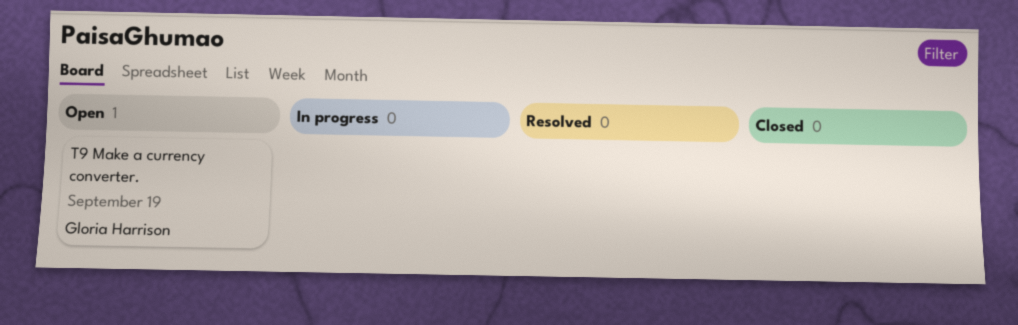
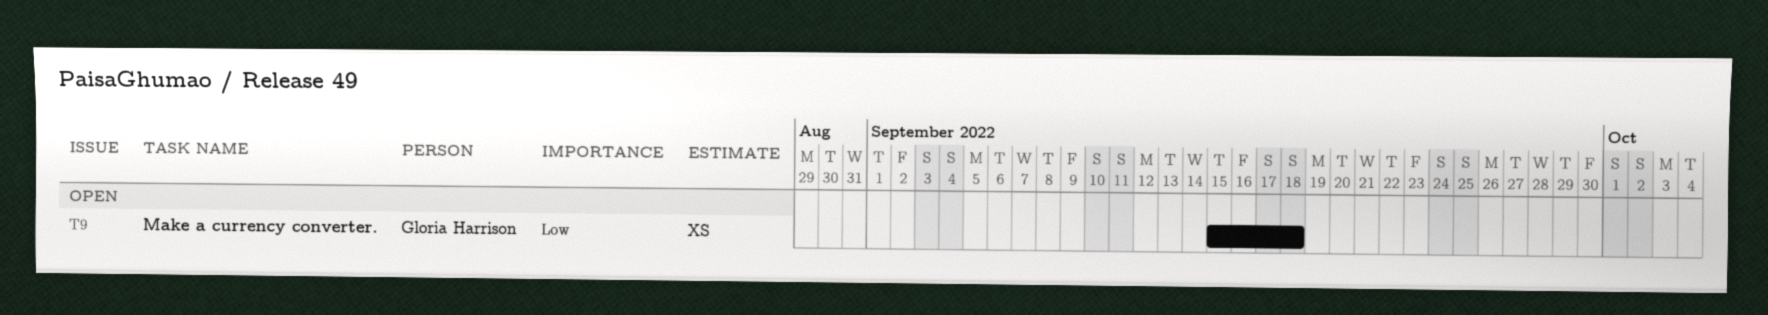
T9, due: Sep 19 -> Sep 18

